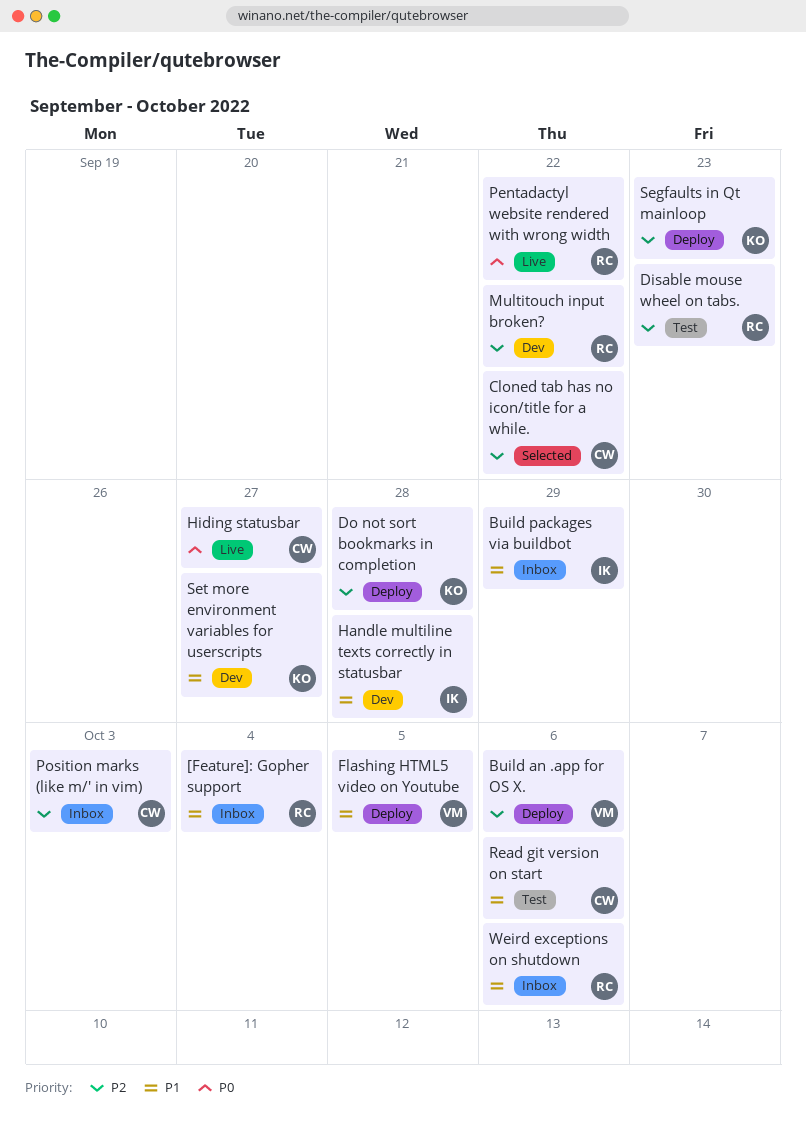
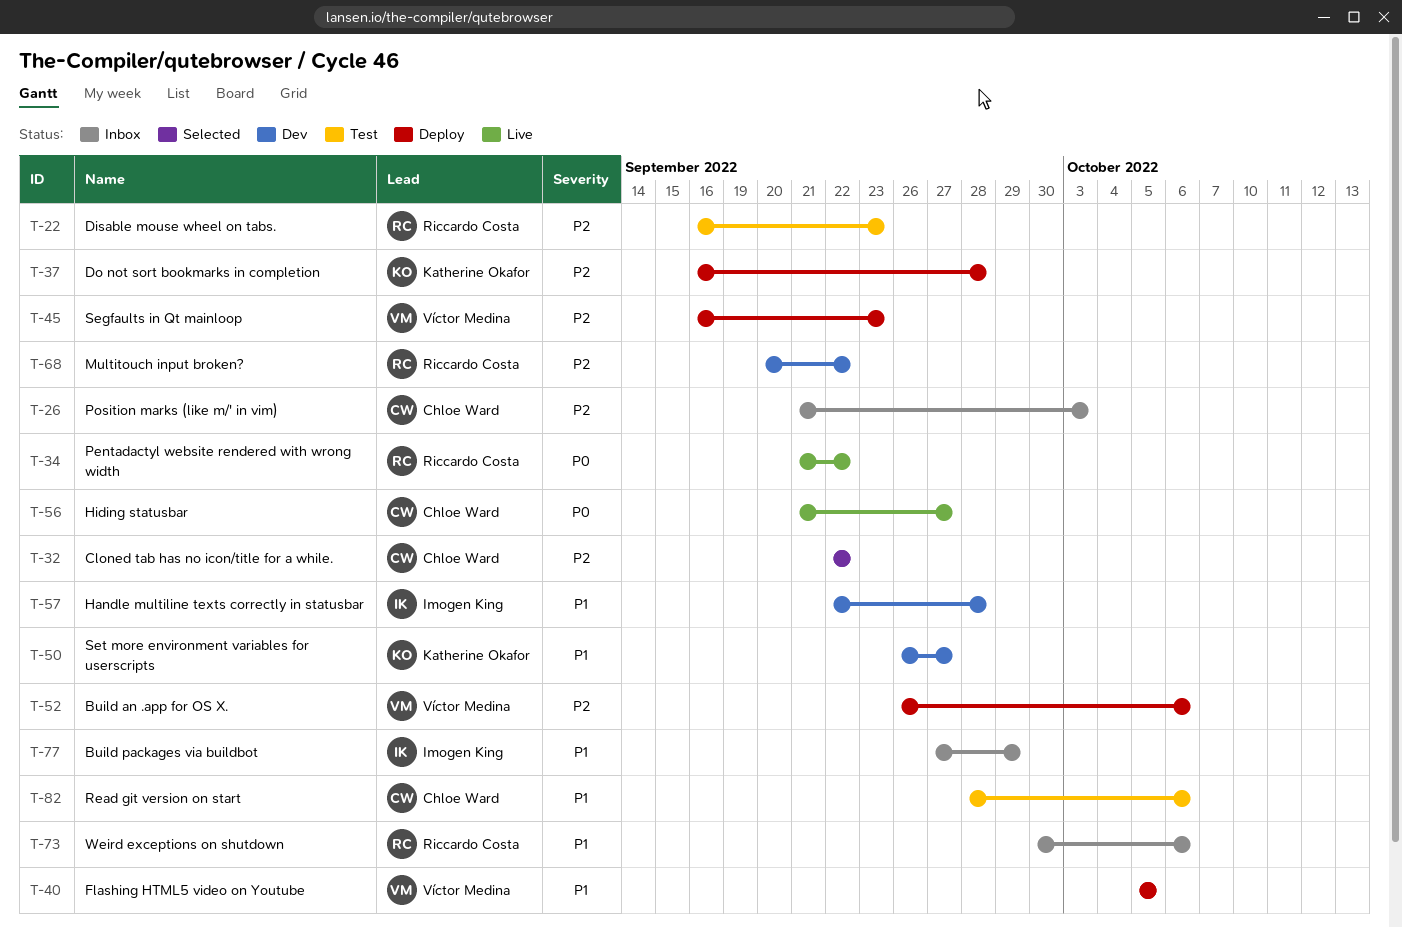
[Feature]: Gopher support: present -> none
Segfaults in Qt mainloop, owner: Katherine Okafor -> Víctor Medina

